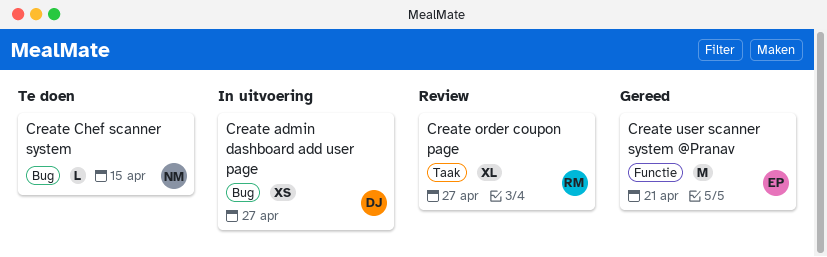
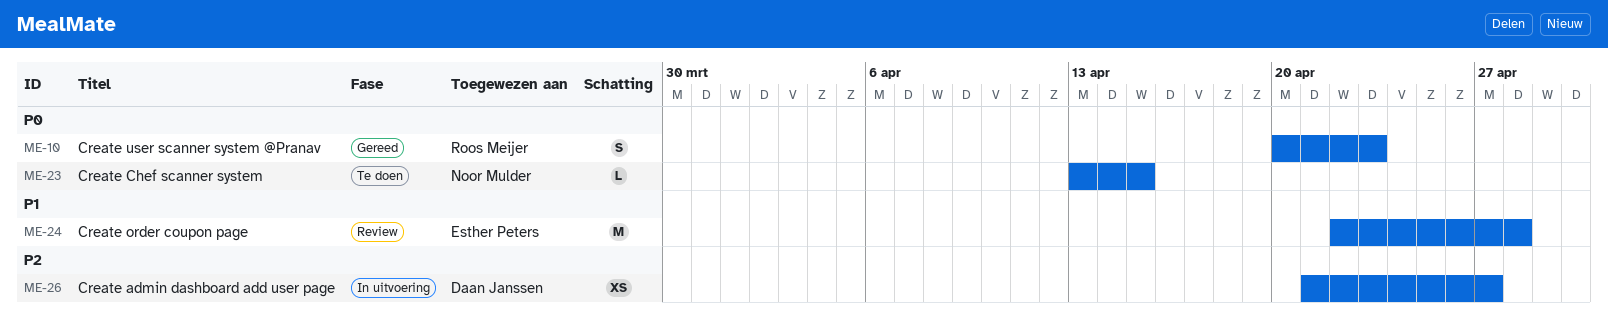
Create order coupon page, owner: Roos Meijer -> Esther Peters
Create order coupon page, estimate: XL -> M
Create order coupon page, due: Apr 27 -> Apr 28
Create user scanner system @Pranav, owner: Esther Peters -> Roos Meijer
Create user scanner system @Pranav, estimate: M -> S
Create user scanner system @Pranav, due: Apr 21 -> Apr 23

